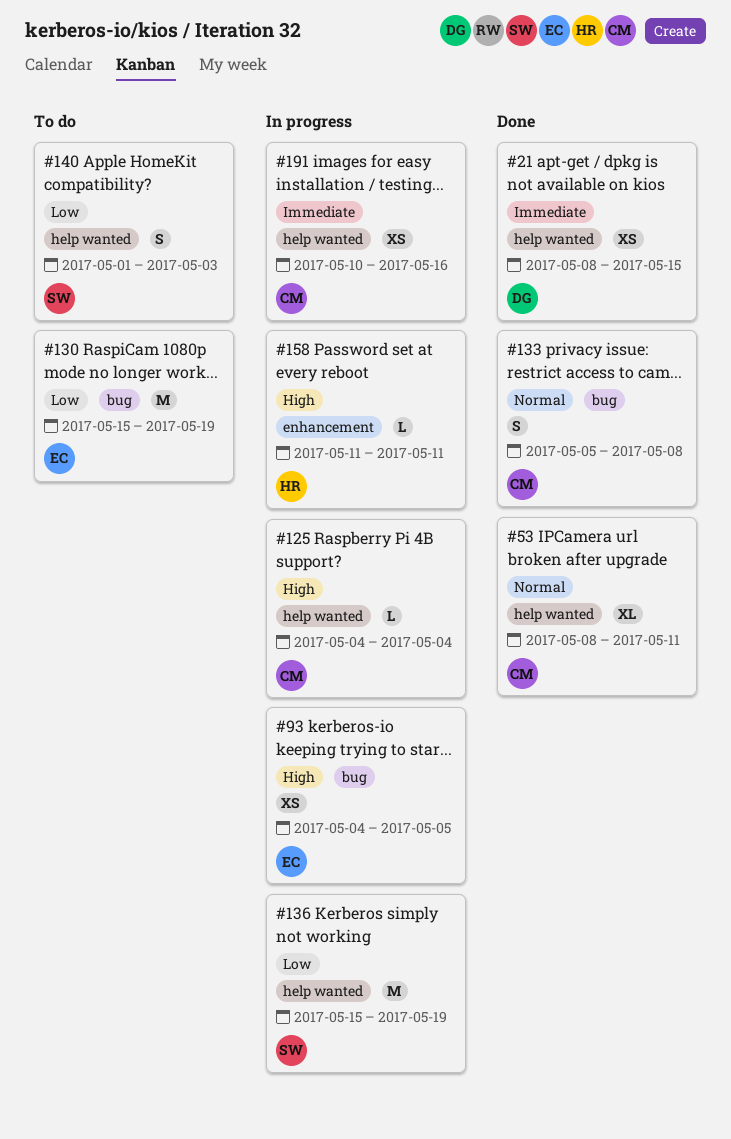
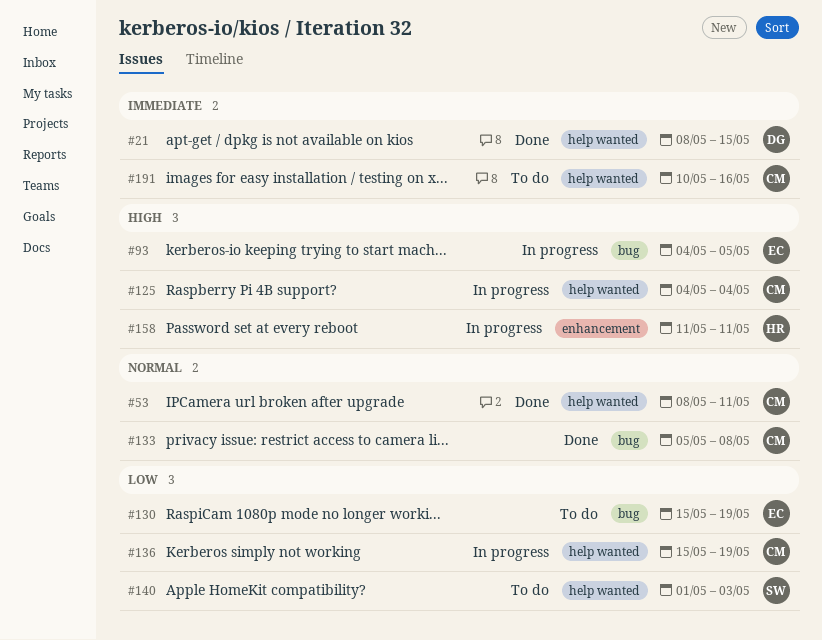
#136, owner: SW -> CM
#191, status: In progress -> To do

